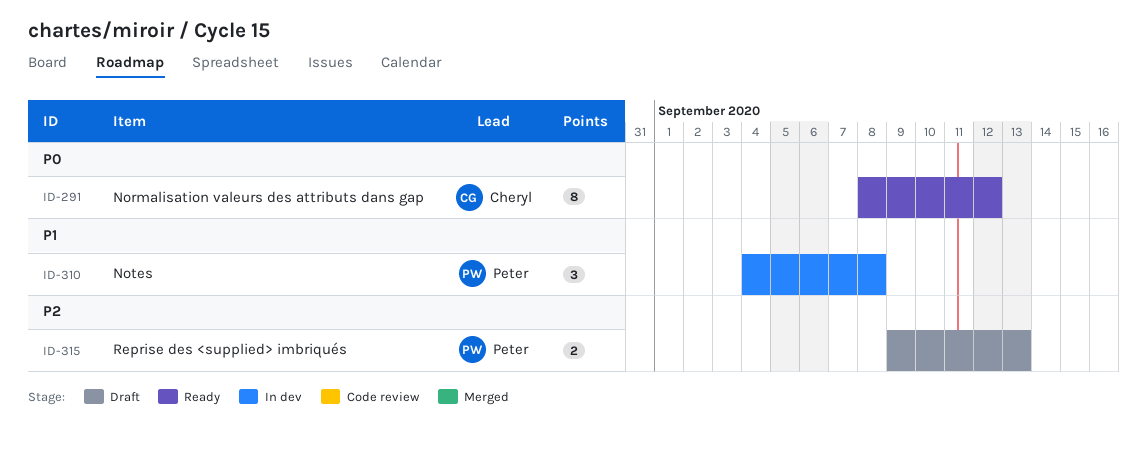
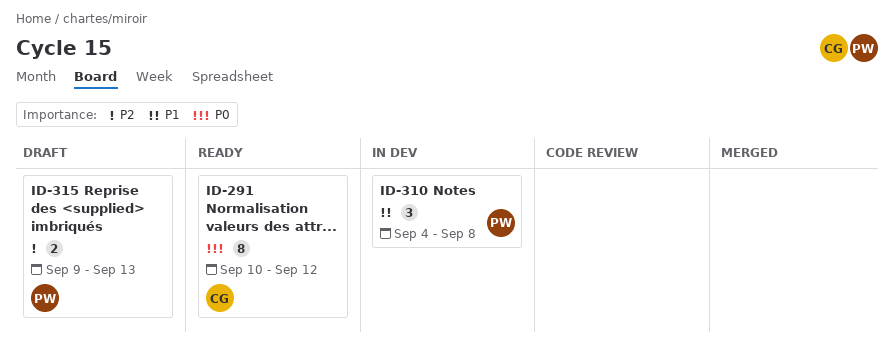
ID-291, start: Sep 8 -> Sep 10

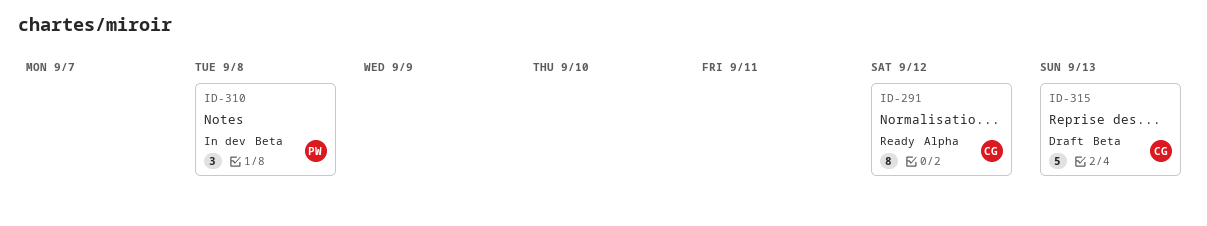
ID-315, owner: PW -> CG
ID-315, estimate: 2 -> 5

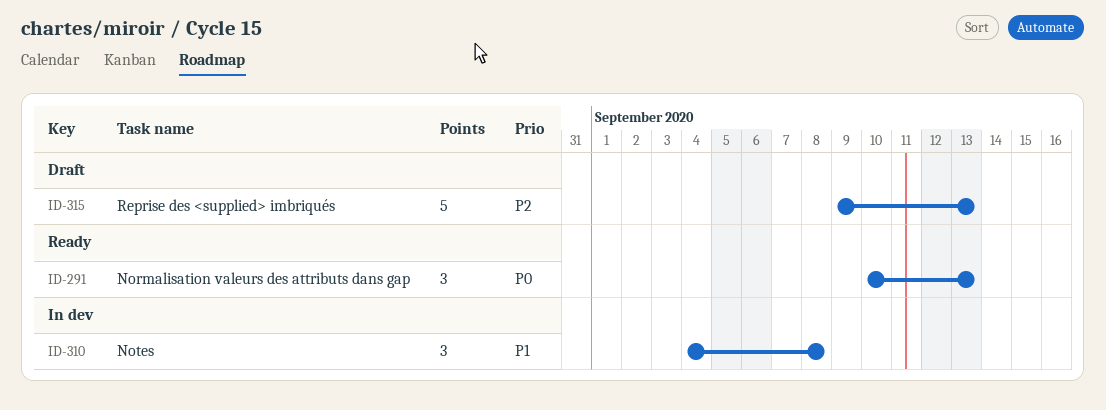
ID-291, estimate: 8 -> 3
ID-291, due: Sep 12 -> Sep 13

